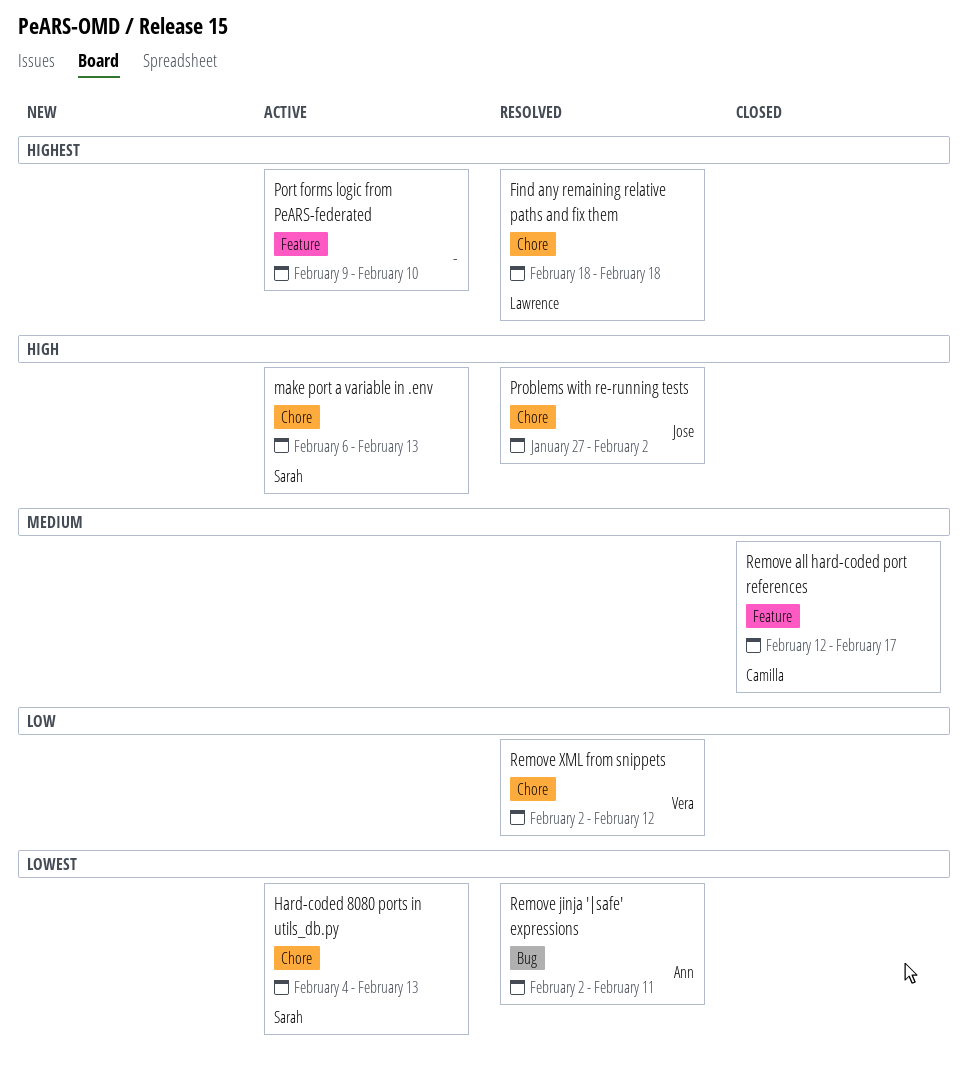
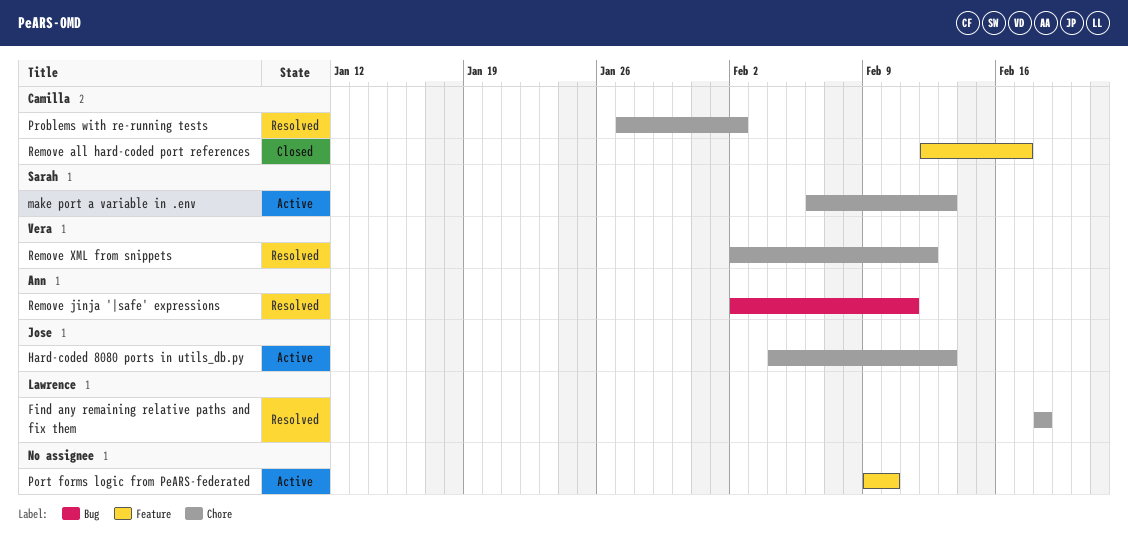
Hard-coded 8080 ports in utils_db.py, owner: Sarah -> Jose
Problems with re-running tests, owner: Jose -> Camilla

